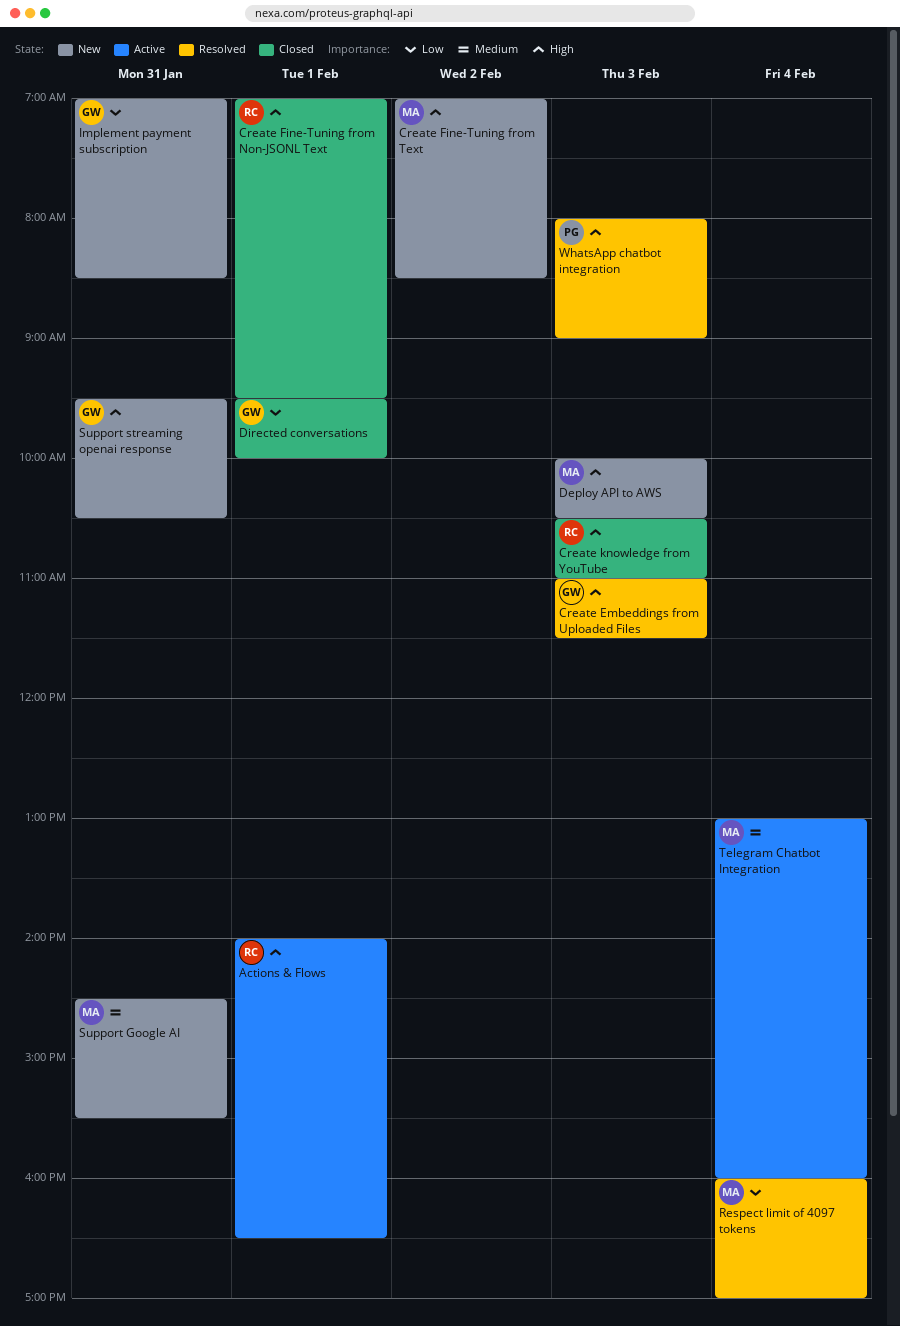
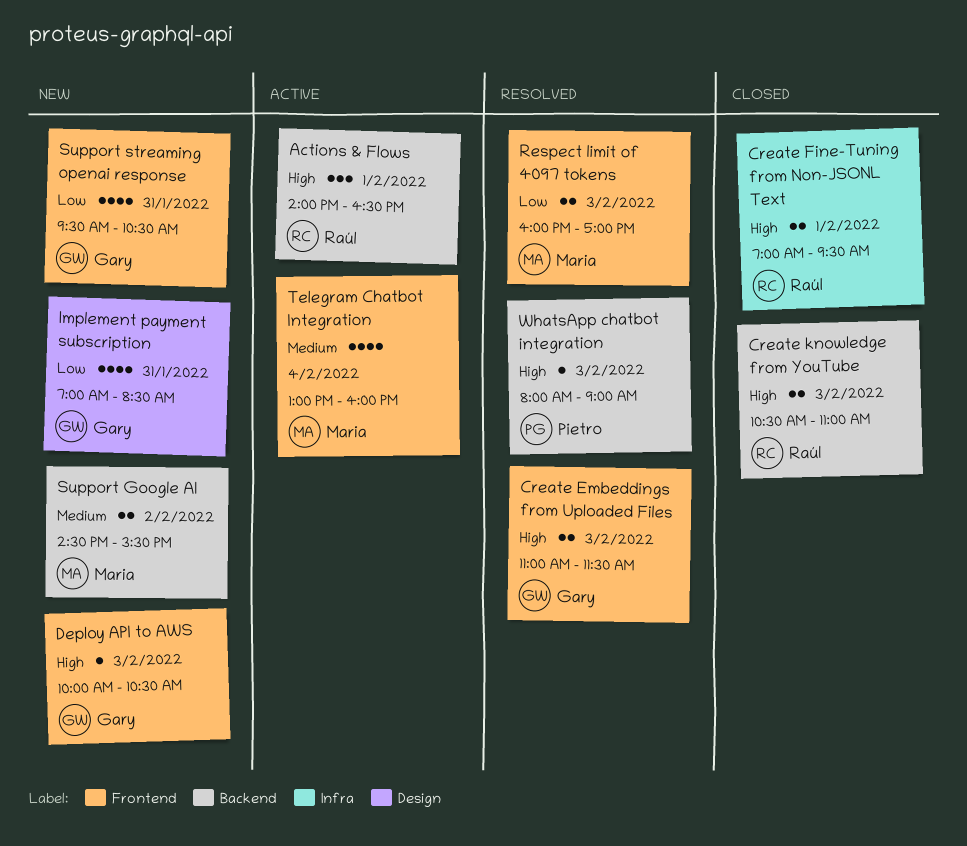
Create Fine-Tuning from Text: present -> none
Deploy API to AWS, owner: Maria -> Gary
Directed conversations: present -> none
Respect limit of 4097 tokens, day: Feb 4 -> Feb 3
Support Google AI, day: Jan 31 -> Feb 2
Support streaming openai response, priority: High -> Low

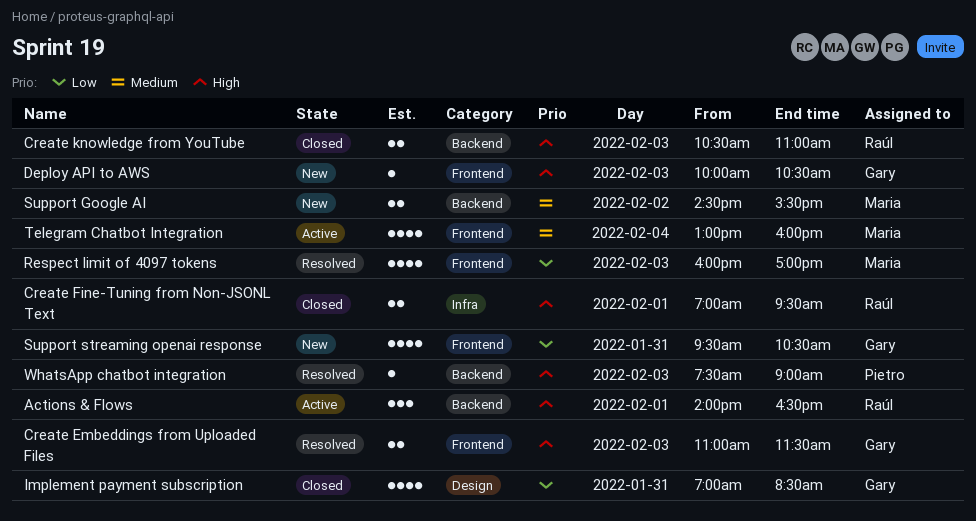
Implement payment subscription, status: New -> Closed
Respect limit of 4097 tokens, estimate: 2 -> 4
WhatsApp chatbot integration, begins: 08:00 -> 07:30

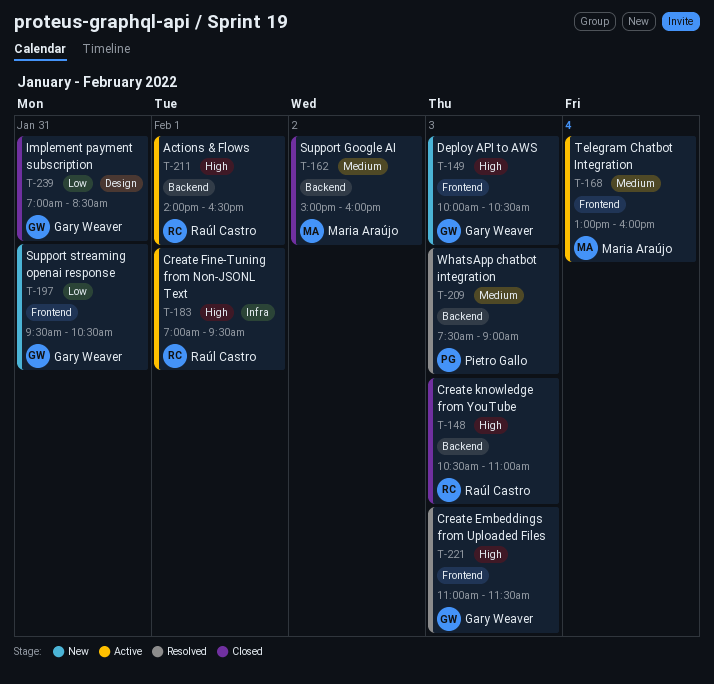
Create Fine-Tuning from Non-JSONL Text, status: Closed -> Active
Respect limit of 4097 tokens: present -> none
Support Google AI, status: New -> Closed
Support Google AI, begins: 14:30 -> 15:00
Support Google AI, ends: 15:30 -> 16:00
WhatsApp chatbot integration, priority: High -> Medium

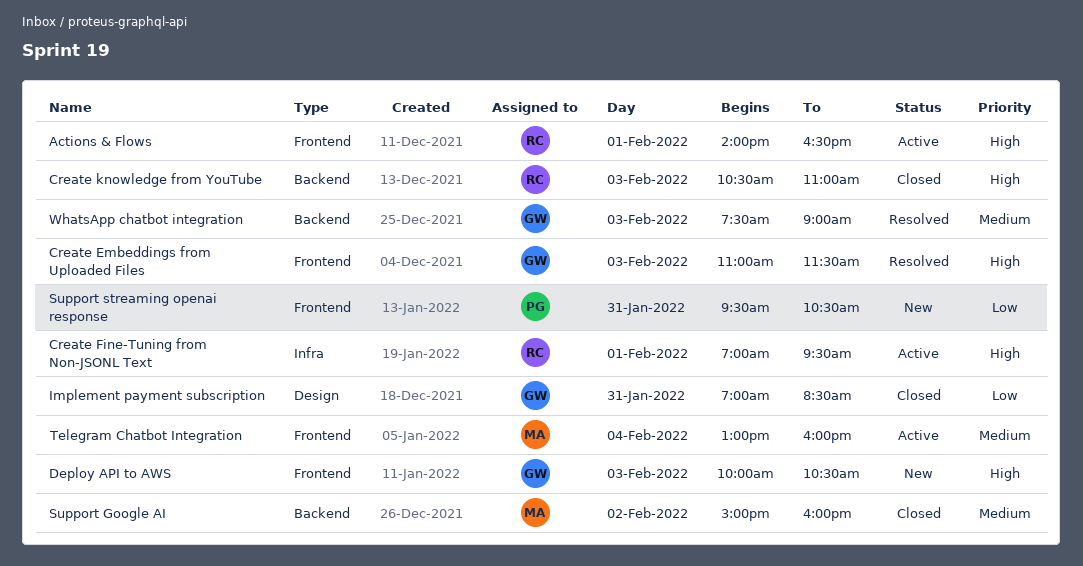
Actions & Flows, label: Backend -> Frontend
Support streaming openai response, owner: Gary Weaver -> Pietro Gallo
WhatsApp chatbot integration, owner: Pietro Gallo -> Gary Weaver

